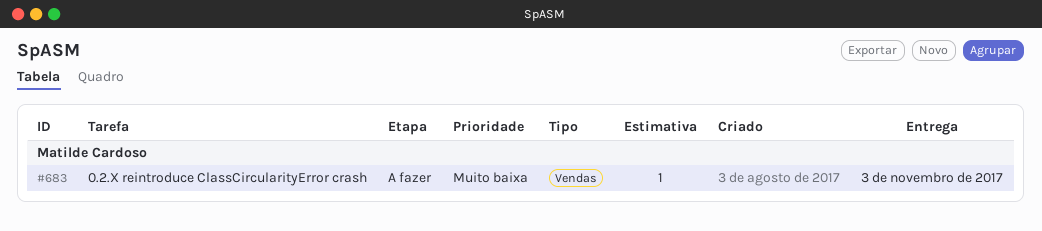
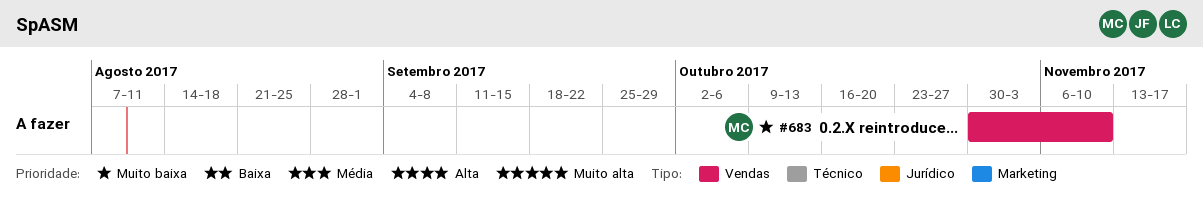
#683, due: Nov 3 -> Nov 10

